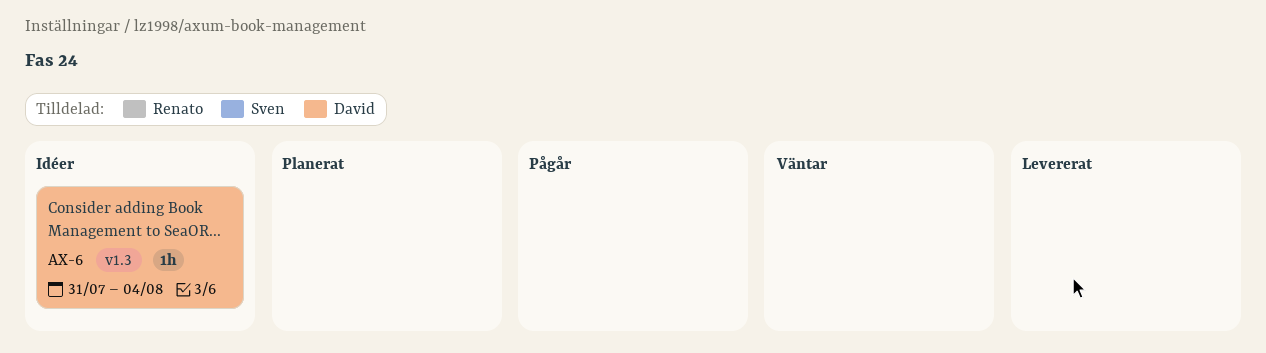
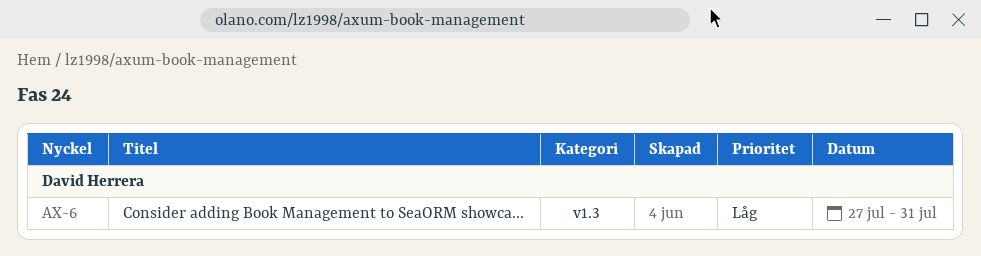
AX-6, start: Jul 31 -> Jul 27
AX-6, due: Aug 4 -> Jul 31

